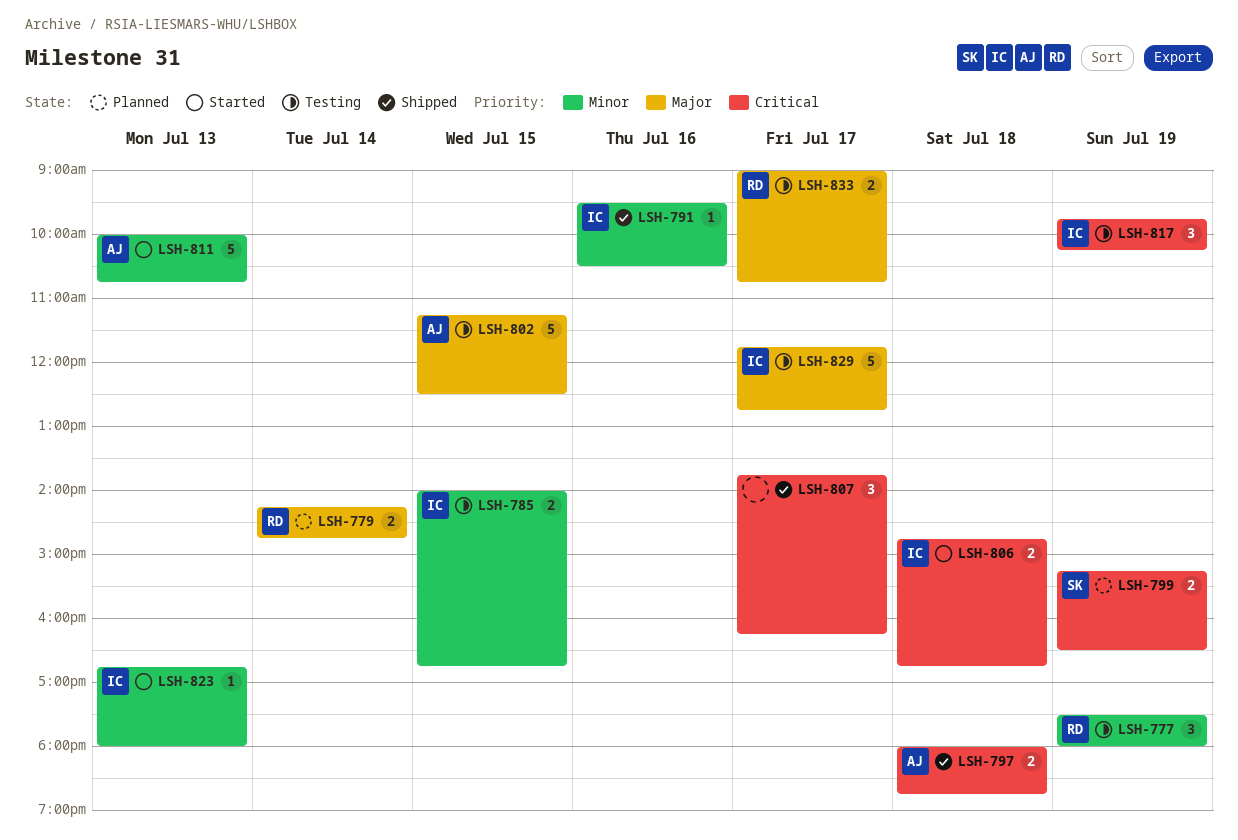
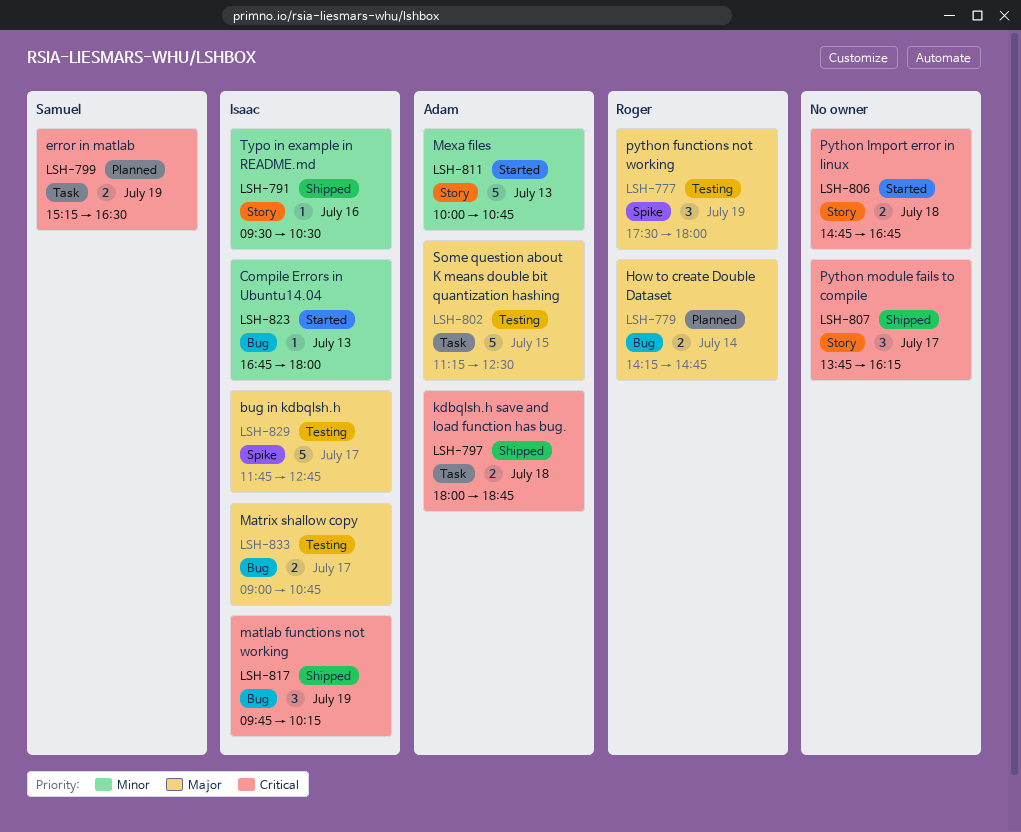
LSH-777, priority: Minor -> Major
LSH-785: present -> none
LSH-806, owner: Isaac -> none
LSH-817, status: Testing -> Shipped
LSH-833, owner: Roger -> Isaac

